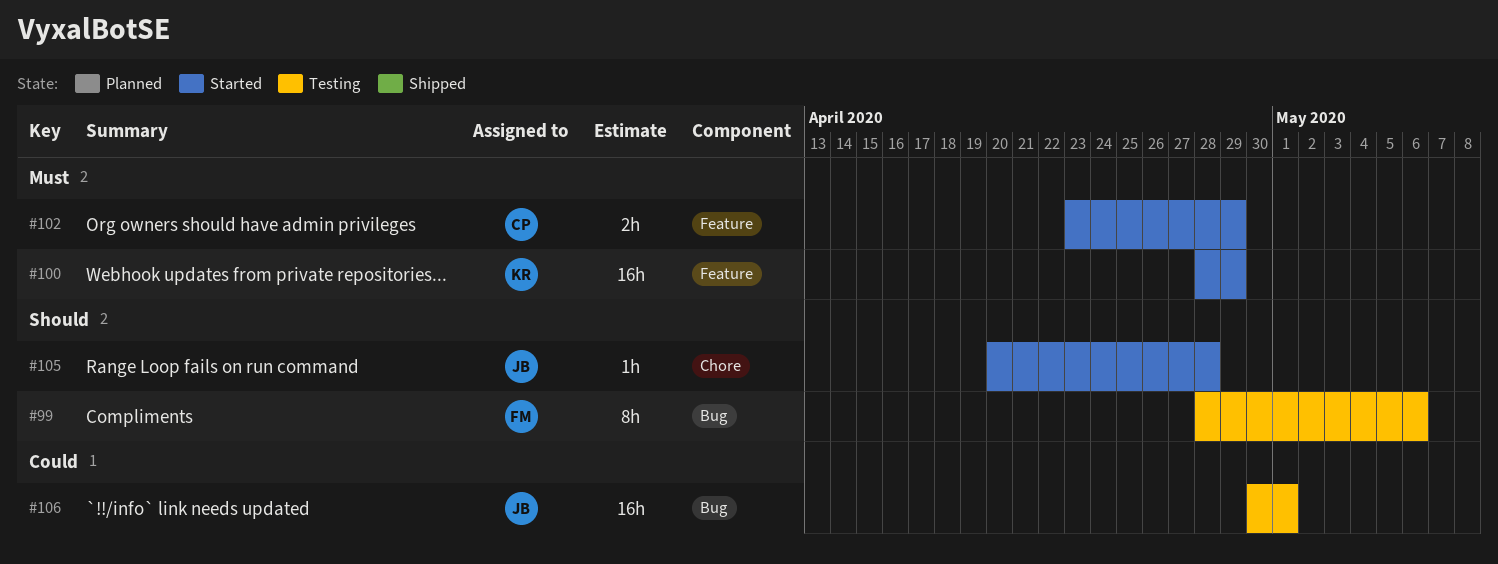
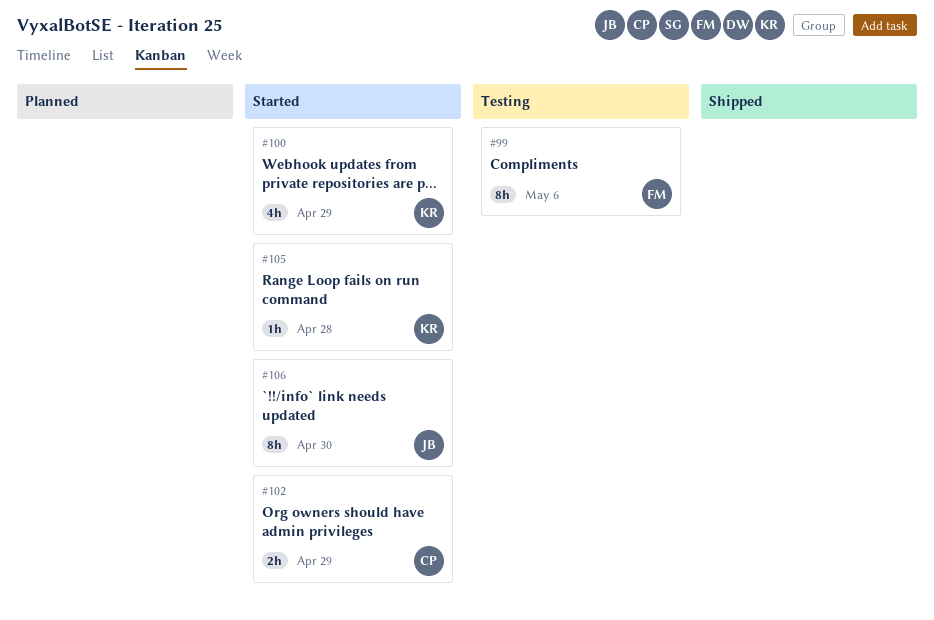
#100, estimate: 16h -> 4h
#105, owner: JB -> KR
#106, status: Testing -> Started
#106, estimate: 16h -> 8h
#106, due: May 1 -> Apr 30

